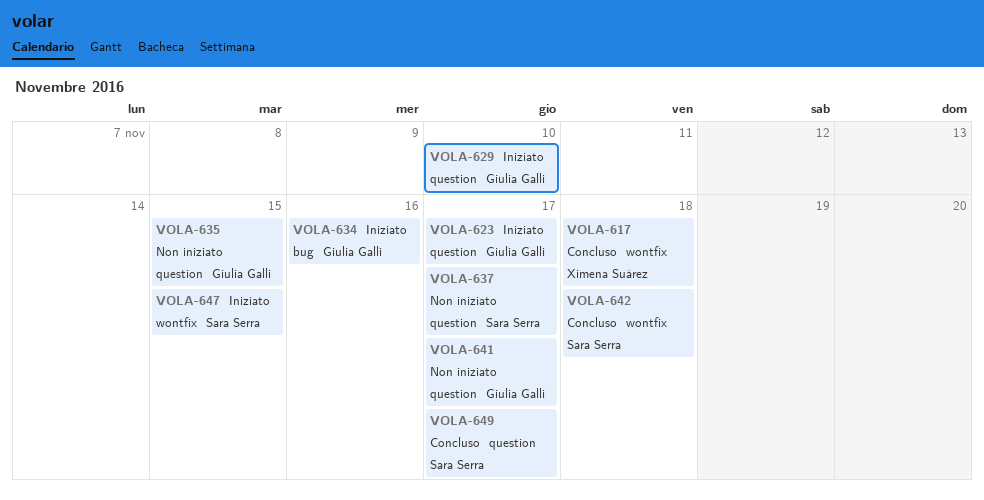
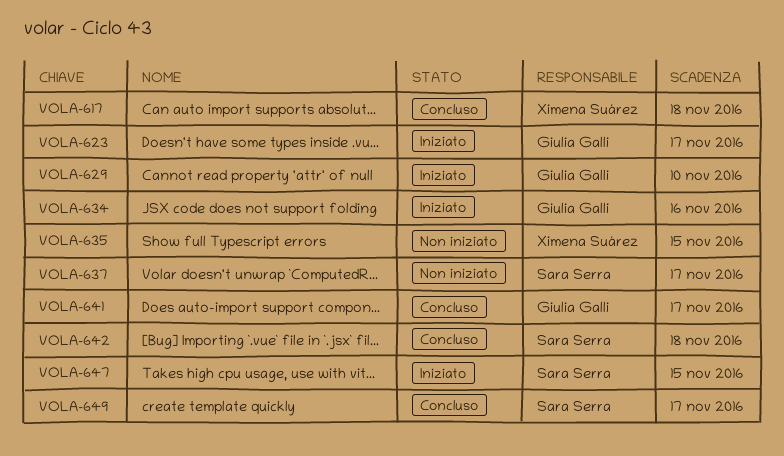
VOLA-635, owner: Giulia Galli -> Ximena Suárez
VOLA-641, status: Non iniziato -> Concluso

